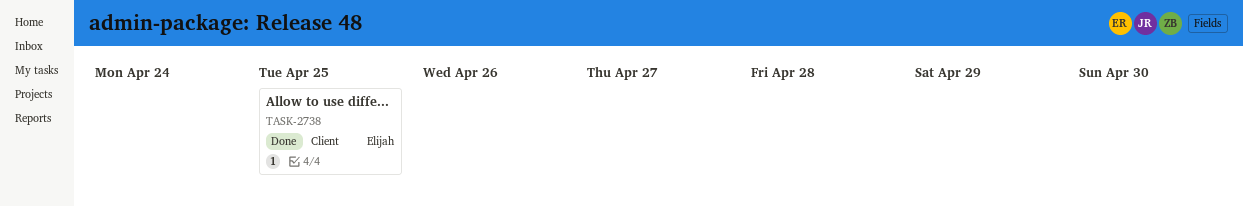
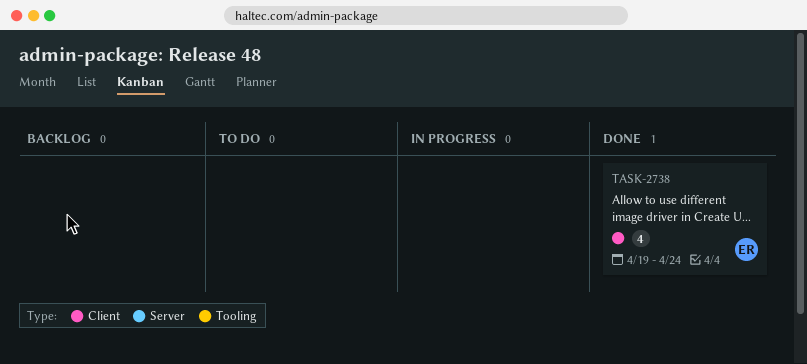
TASK-2738, estimate: 1 -> 4
TASK-2738, due: Apr 25 -> Apr 24

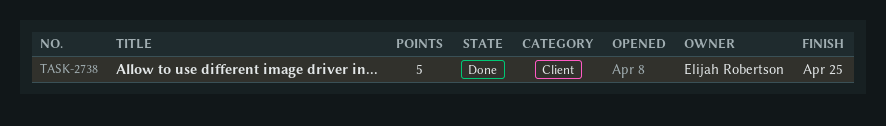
TASK-2738, estimate: 4 -> 5
TASK-2738, due: Apr 24 -> Apr 25

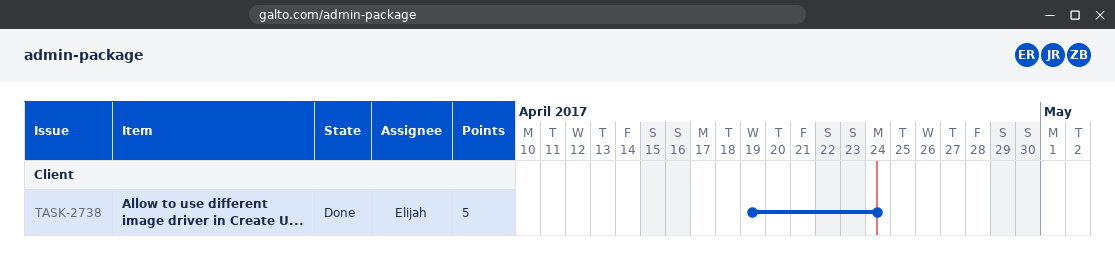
TASK-2738, due: Apr 25 -> Apr 24

